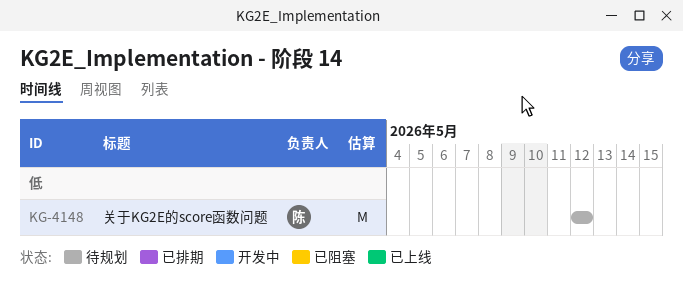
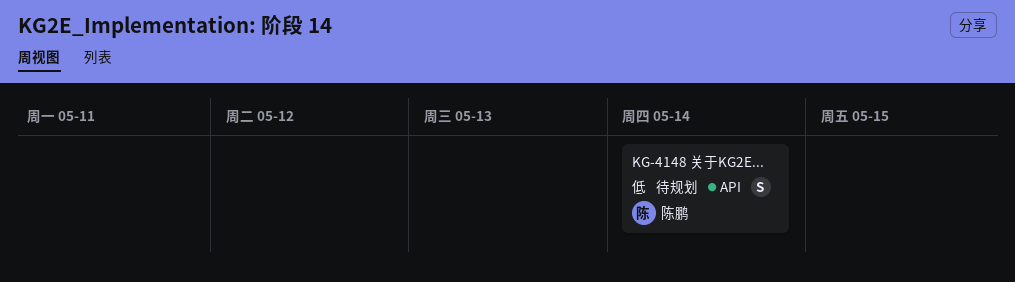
KG-4148, estimate: M -> S
KG-4148, due: May 12 -> May 14

